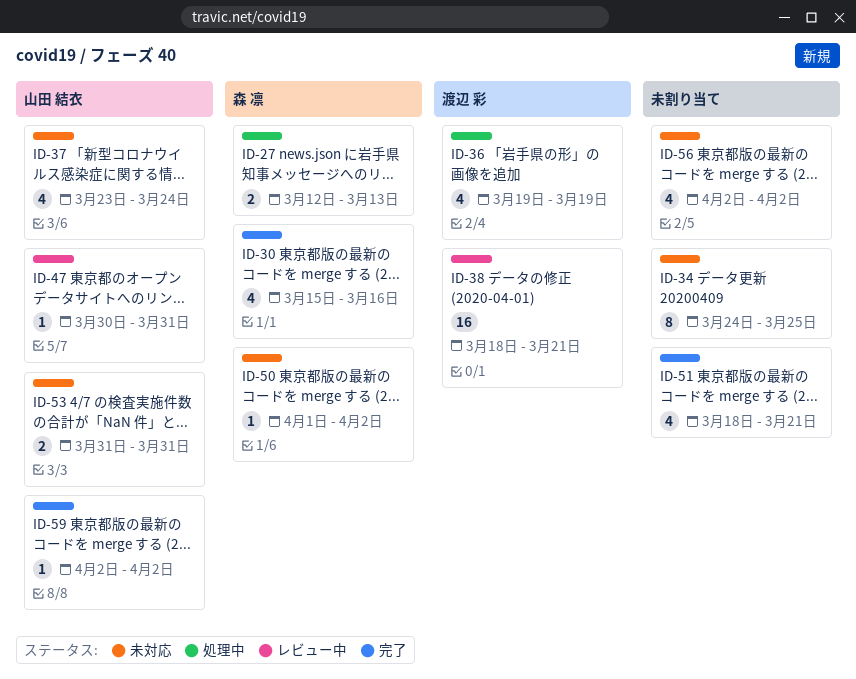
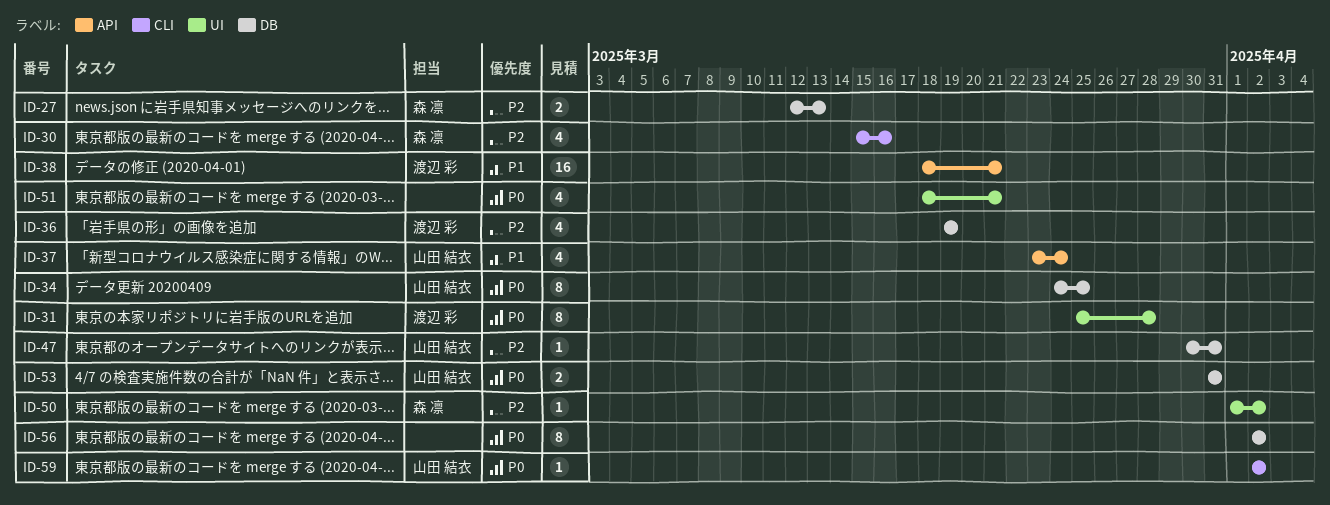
ID-31: none -> present
ID-34, owner: none -> 山田 結衣
ID-56, estimate: 4 -> 8

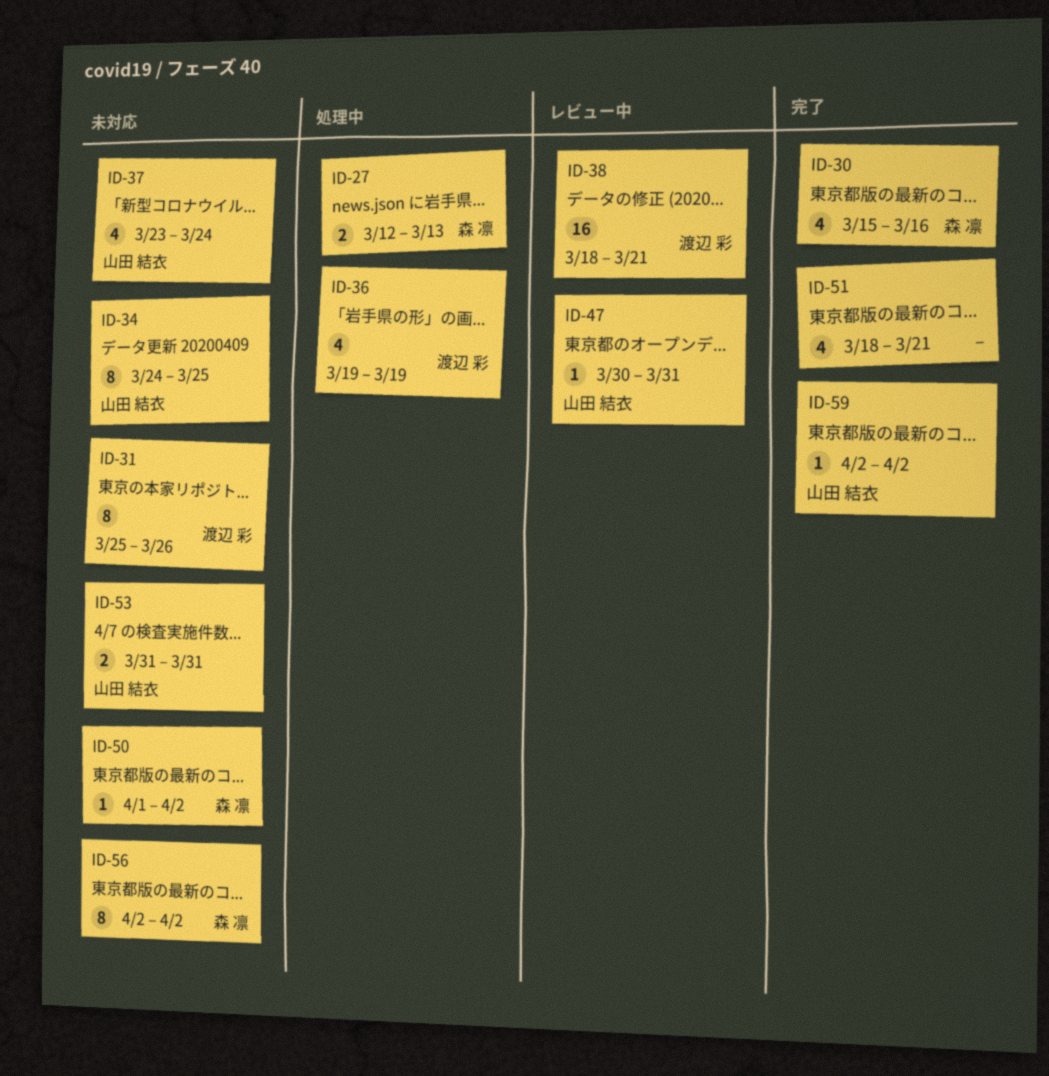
ID-31, due: Mar 28 -> Mar 26
ID-56, owner: none -> 森 凛

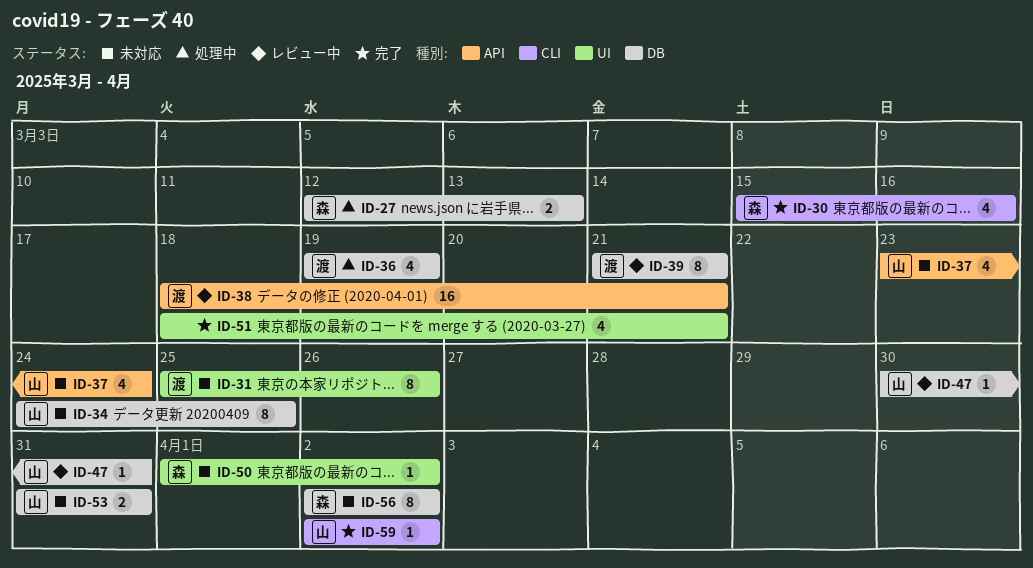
ID-39: none -> present

